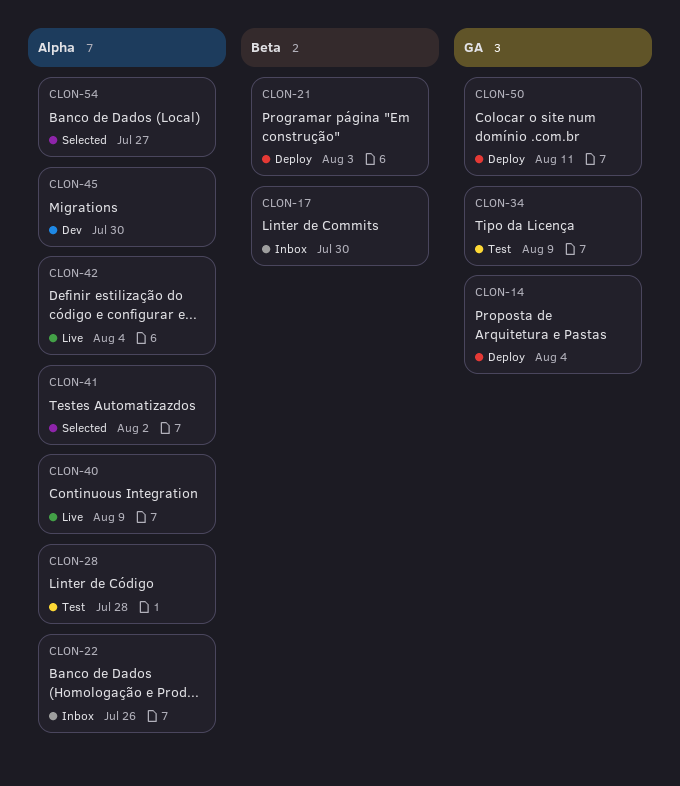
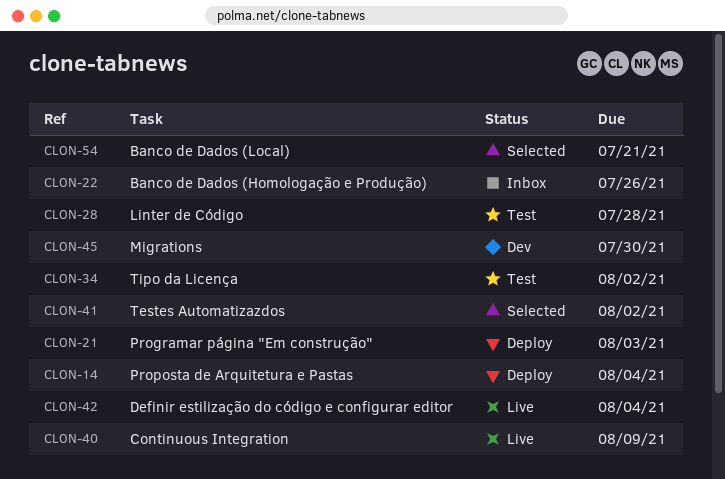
CLON-17: present -> none
CLON-34, due: Aug 9 -> Aug 2
CLON-50: present -> none
CLON-54, due: Jul 27 -> Jul 21

